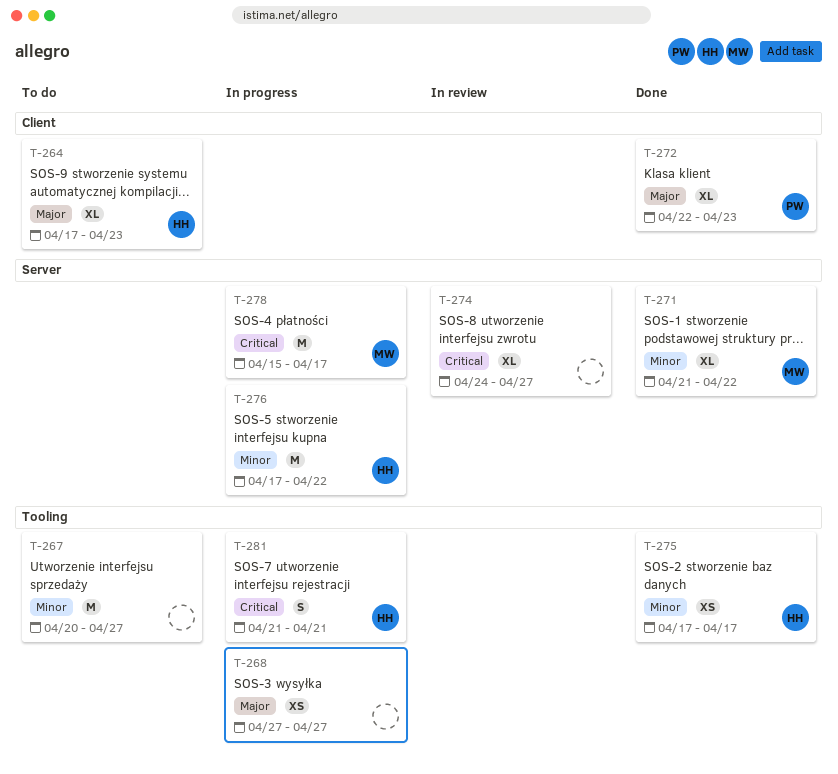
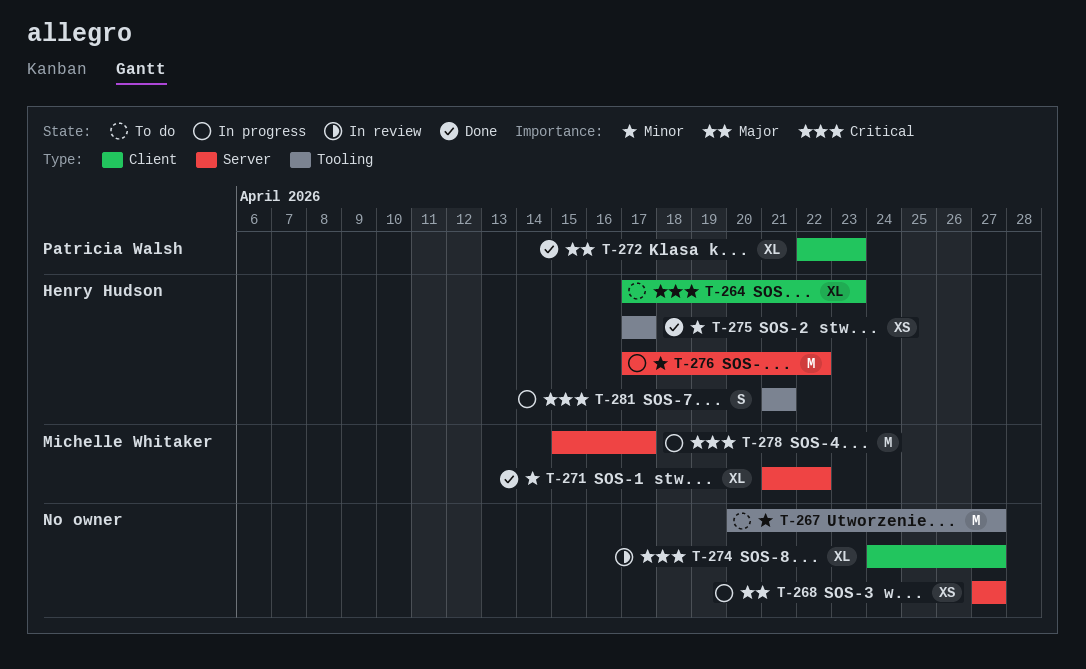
T-264, priority: Major -> Critical
T-268, label: Tooling -> Server
T-274, label: Server -> Client

